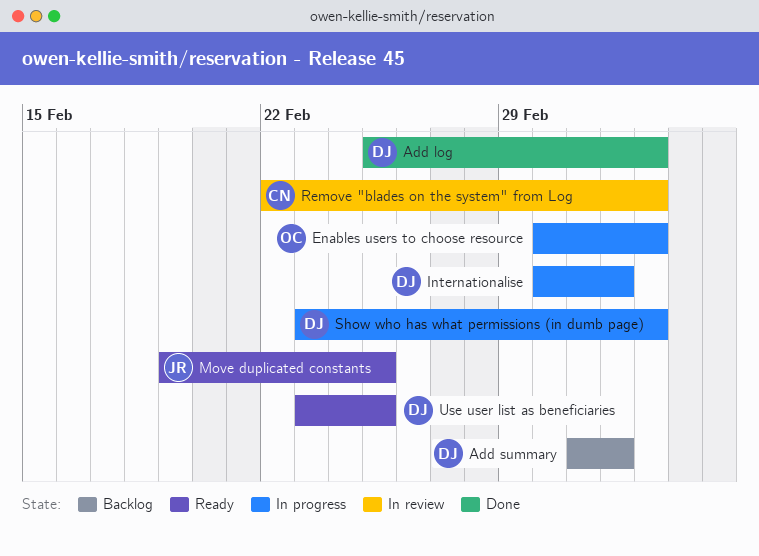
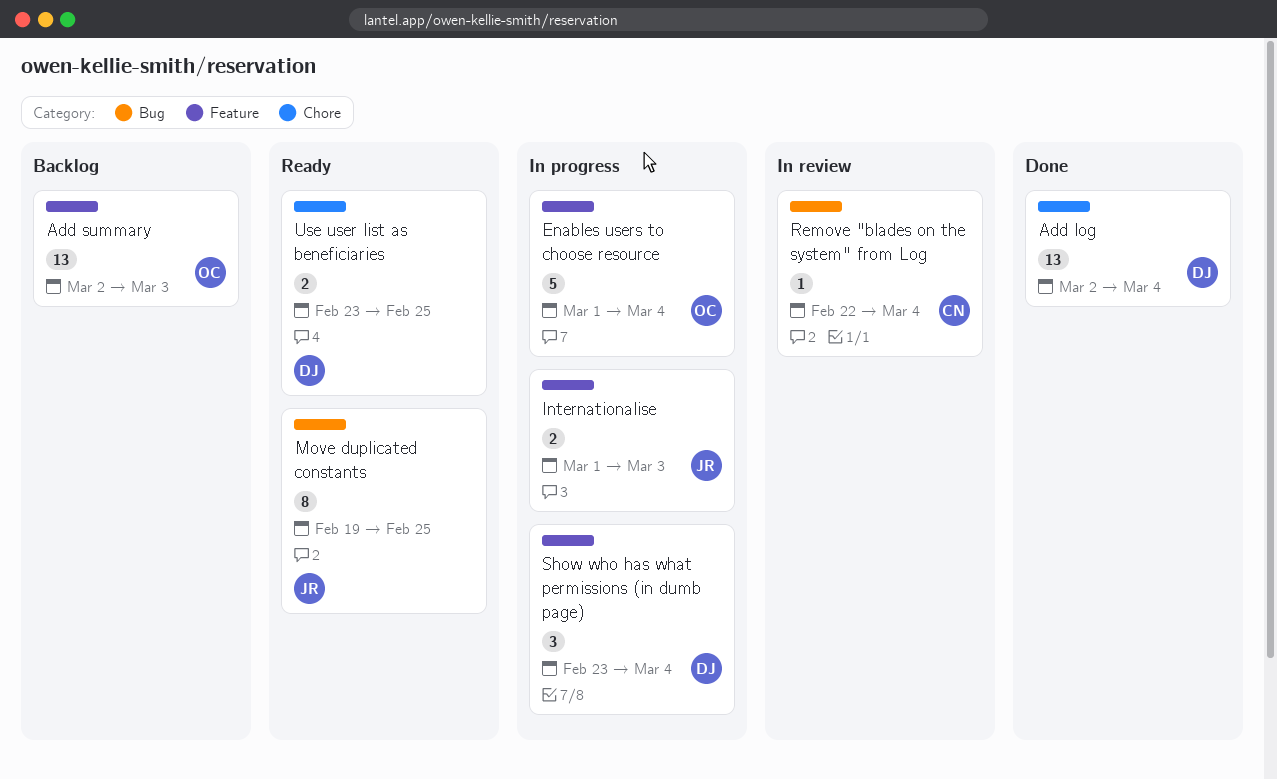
Add log, start: Feb 25 -> Mar 2
Add summary, owner: DJ -> OC
Internationalise, owner: DJ -> JR

